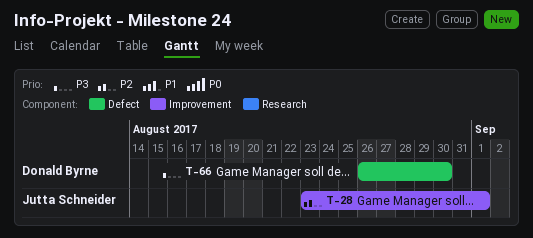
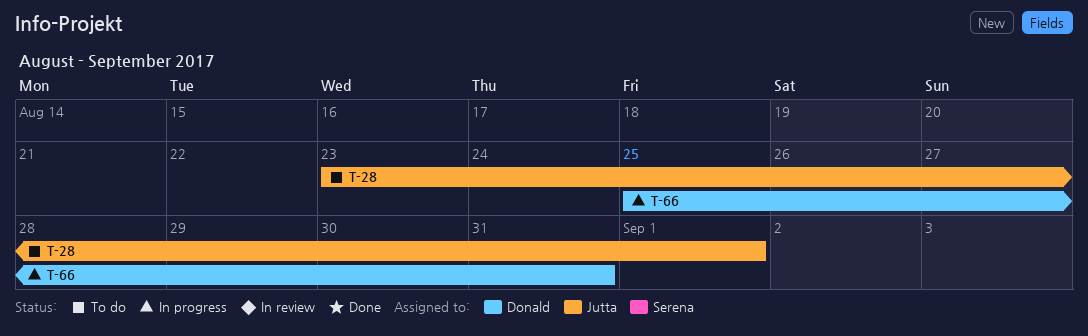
T-66, start: Aug 26 -> Aug 25
T-66, due: Aug 30 -> Aug 31

